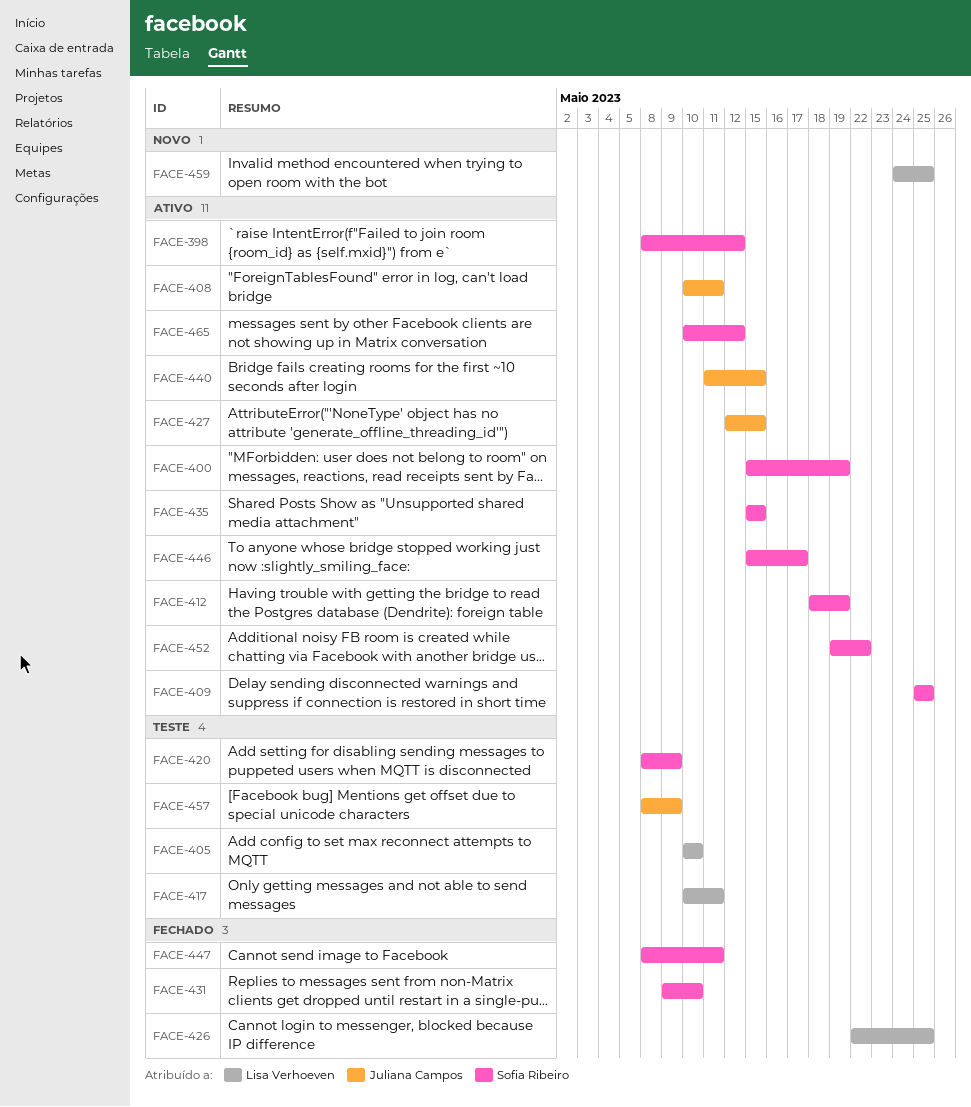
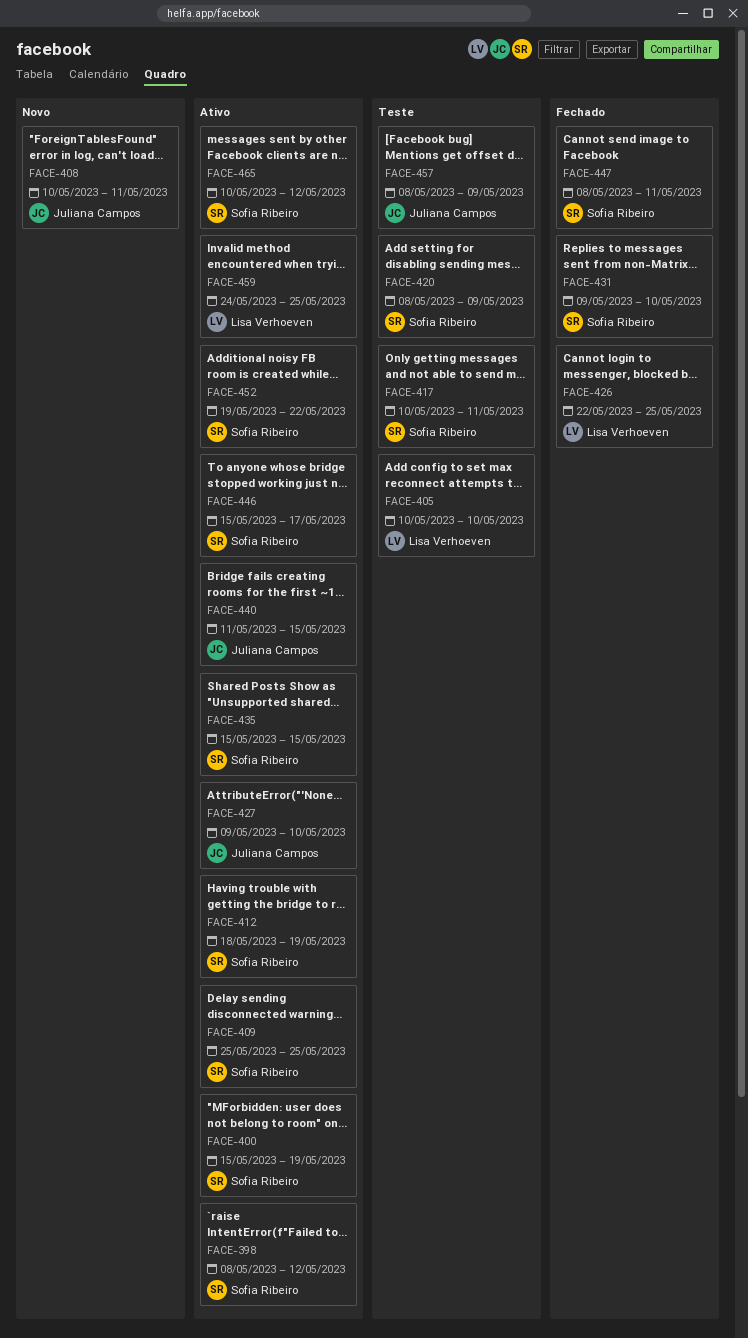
FACE-408, status: Ativo -> Novo
FACE-417, owner: Lisa Verhoeven -> Sofia Ribeiro
FACE-427, start: May 12 -> May 9
FACE-427, due: May 15 -> May 10
FACE-459, status: Novo -> Ativo

